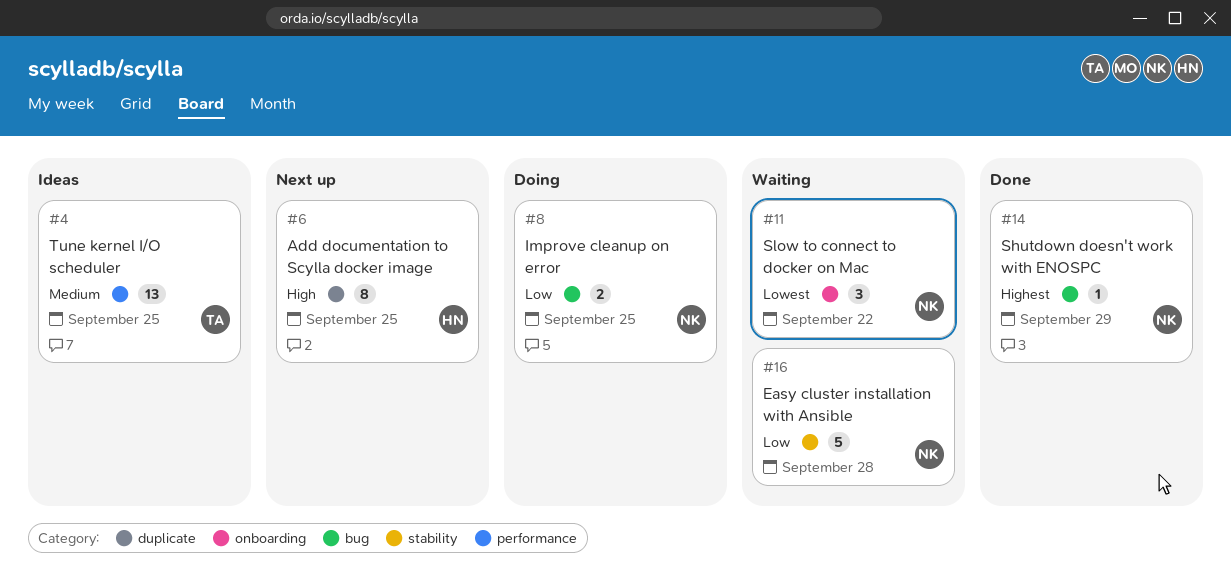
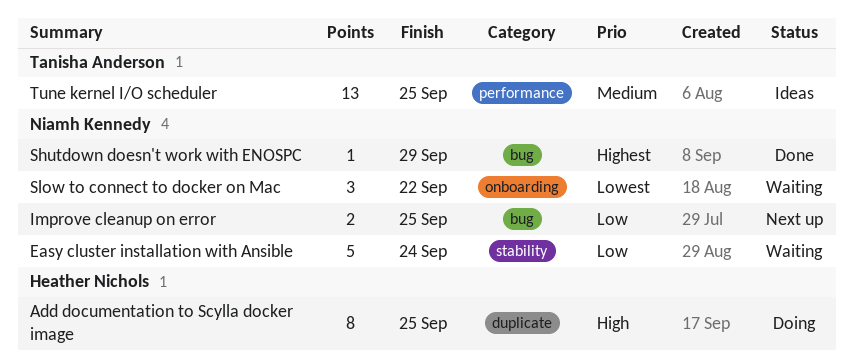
Add documentation to Scylla docker image, status: Next up -> Doing
Easy cluster installation with Ansible, due: Sep 28 -> Sep 24
Improve cleanup on error, status: Doing -> Next up

